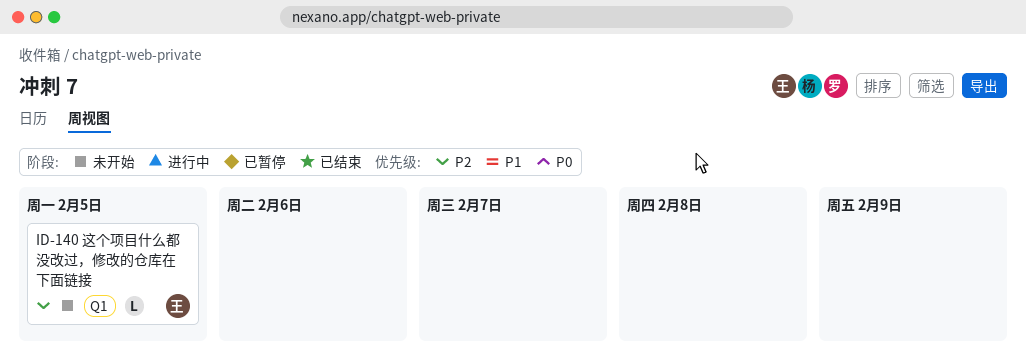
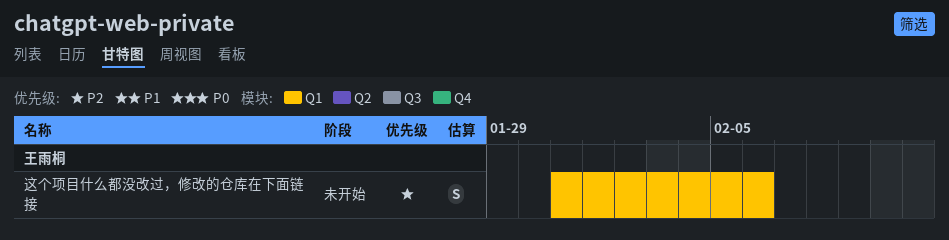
这个项目什么都没改过，修改的仓库在下面链接, estimate: L -> S
这个项目什么都没改过，修改的仓库在下面链接, due: Feb 5 -> Feb 6

